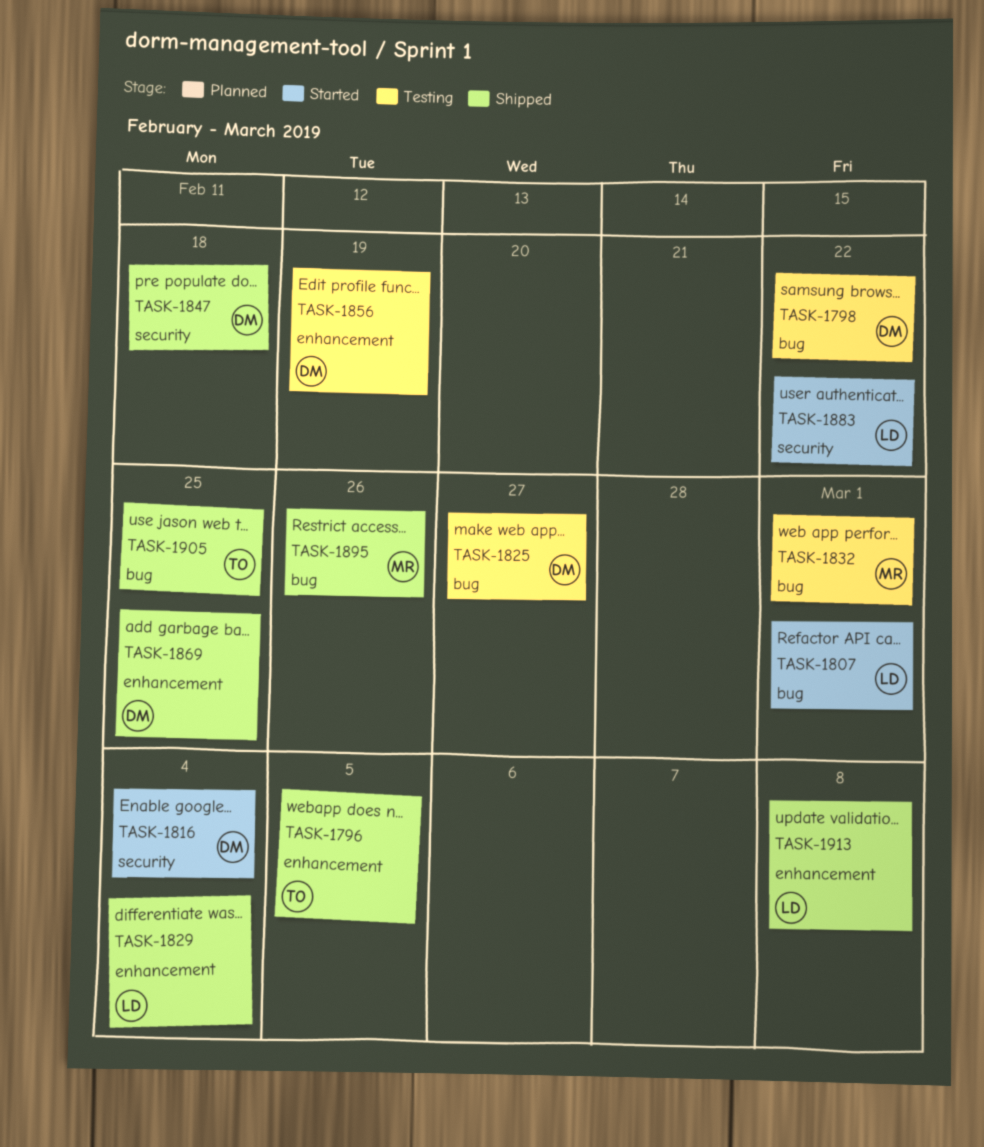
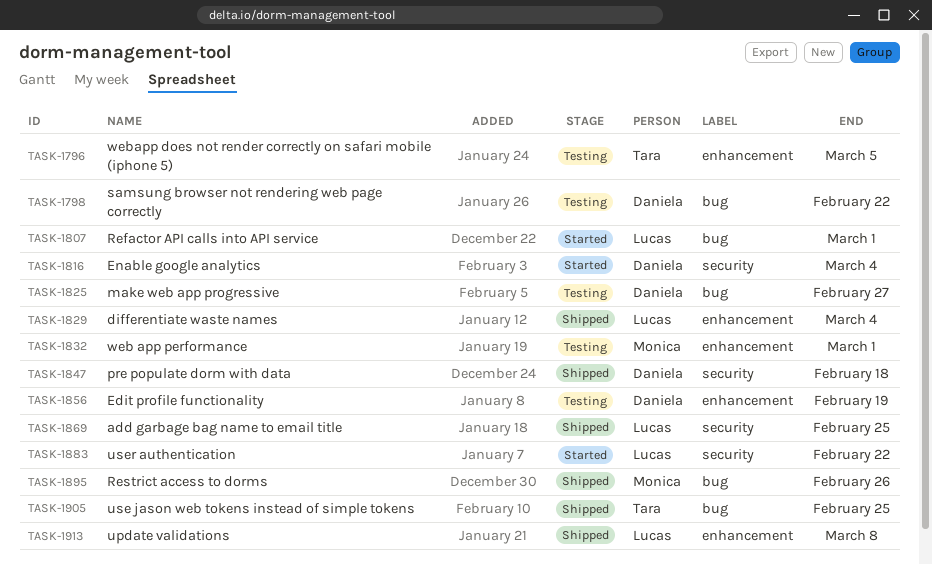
TASK-1796, status: Shipped -> Testing
TASK-1832, label: bug -> enhancement
TASK-1869, owner: Daniela -> Lucas
TASK-1869, label: enhancement -> security

